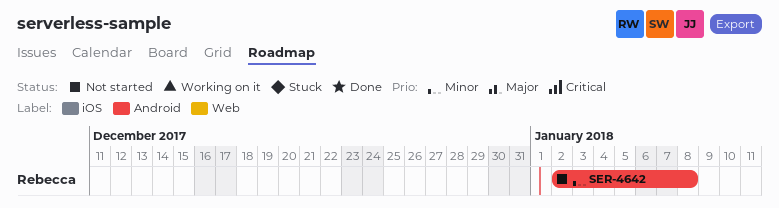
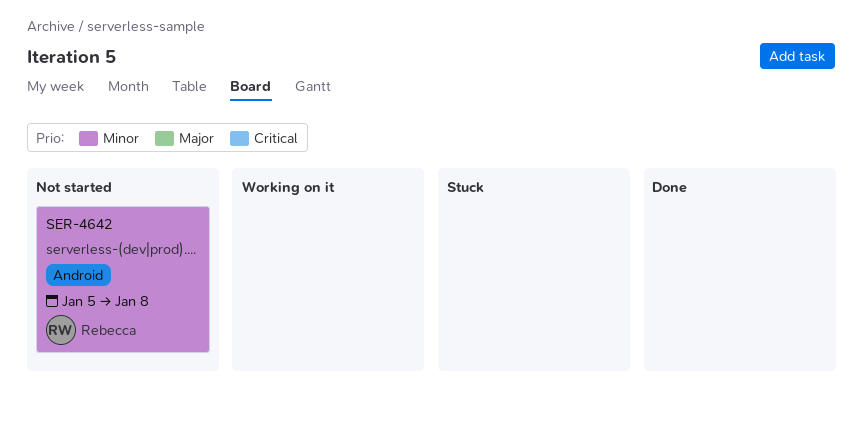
SER-4642, start: Jan 2 -> Jan 5

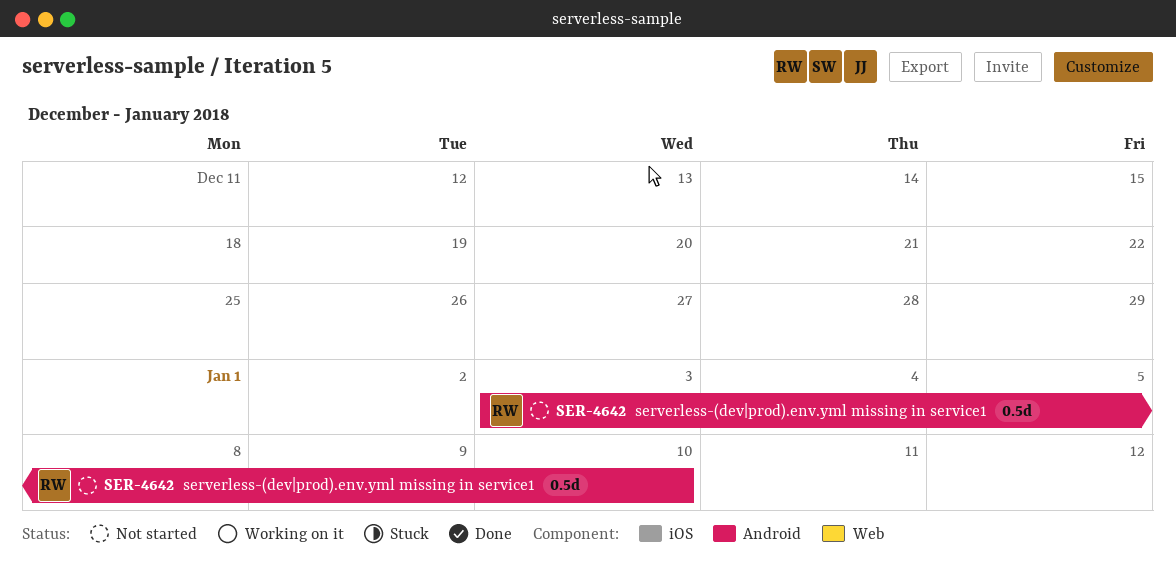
SER-4642, start: Jan 5 -> Jan 3
SER-4642, due: Jan 8 -> Jan 10

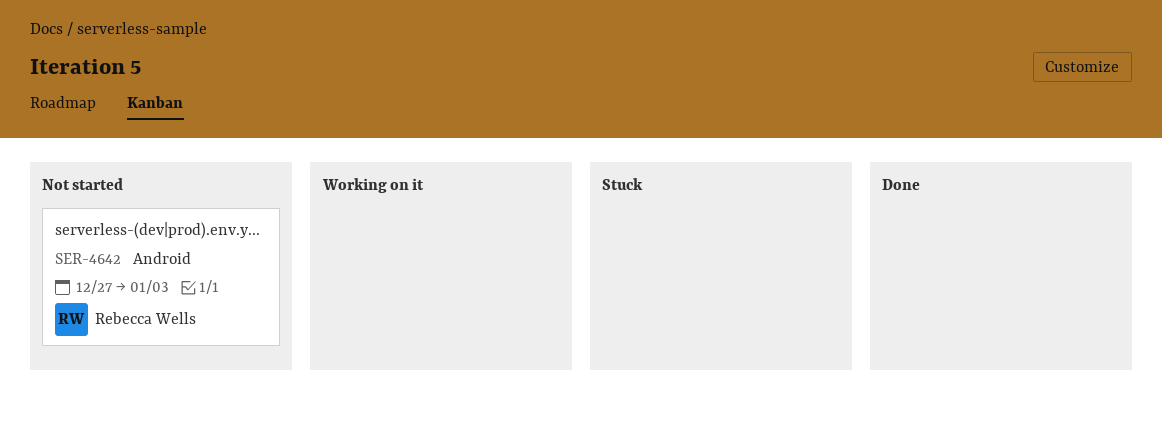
SER-4642, start: Jan 3 -> Dec 27
SER-4642, due: Jan 10 -> Jan 3

